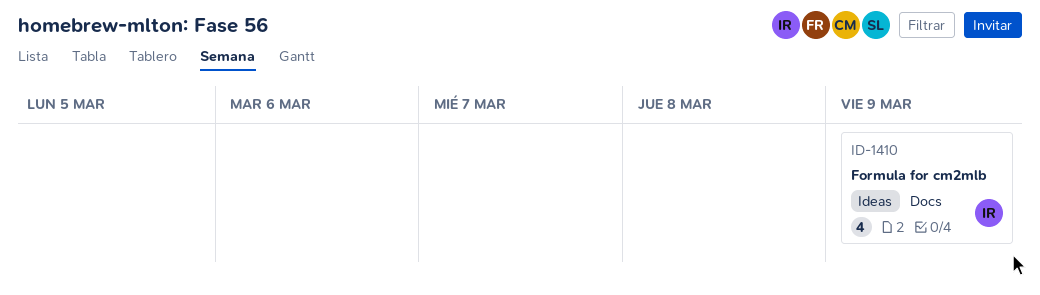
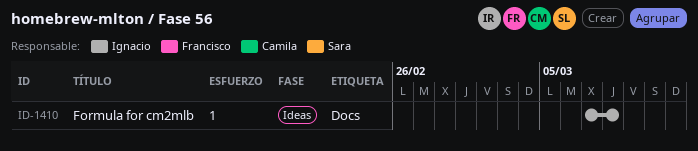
ID-1410, estimate: 4 -> 1
ID-1410, due: Mar 9 -> Mar 8

